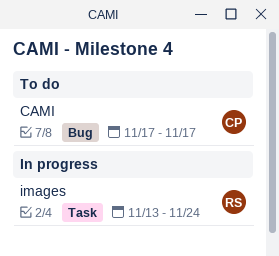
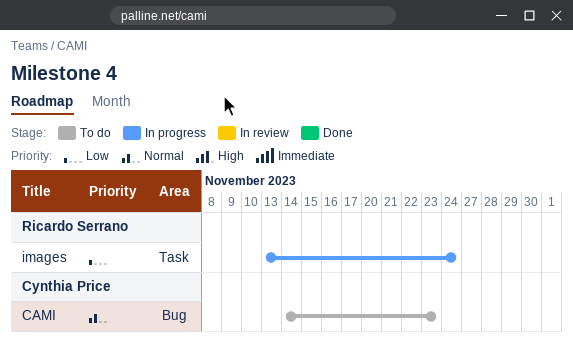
CAMI, start: Nov 17 -> Nov 14
CAMI, due: Nov 17 -> Nov 23

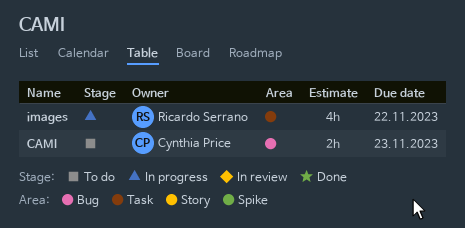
images, due: Nov 24 -> Nov 22

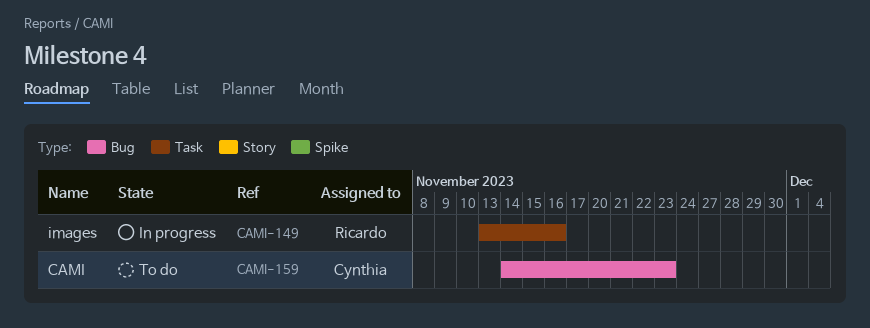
images, due: Nov 22 -> Nov 16

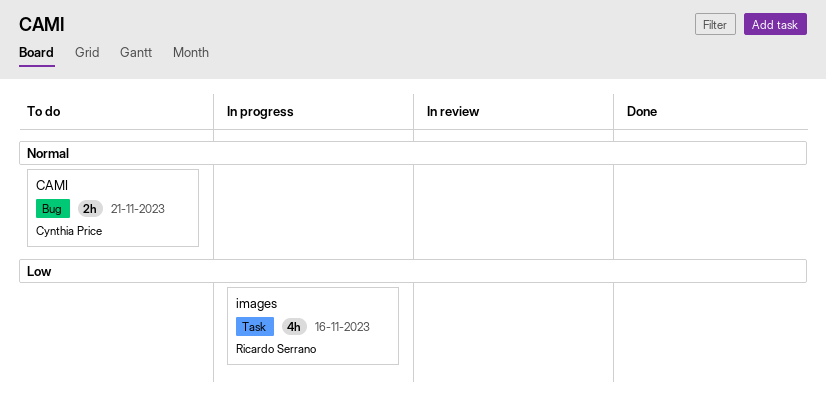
CAMI, due: Nov 23 -> Nov 21

